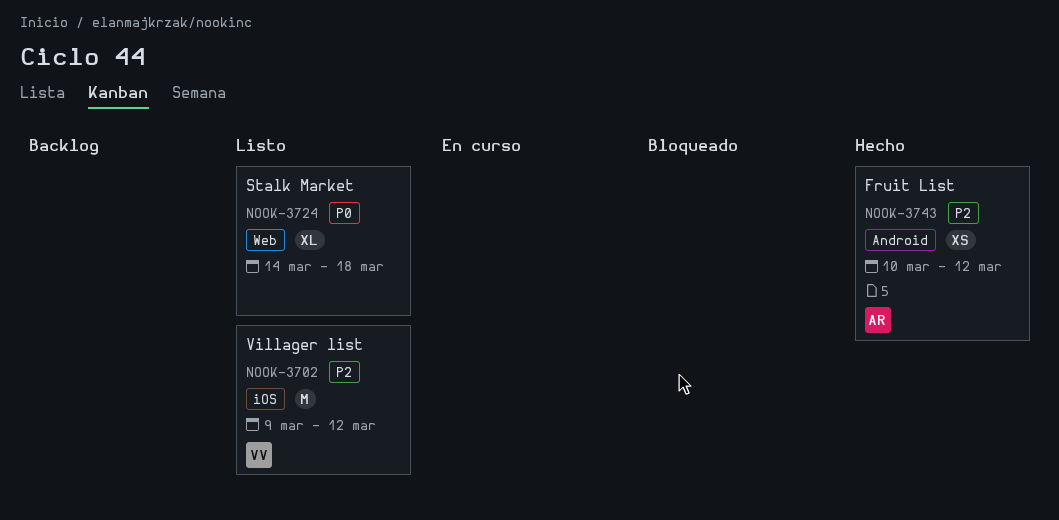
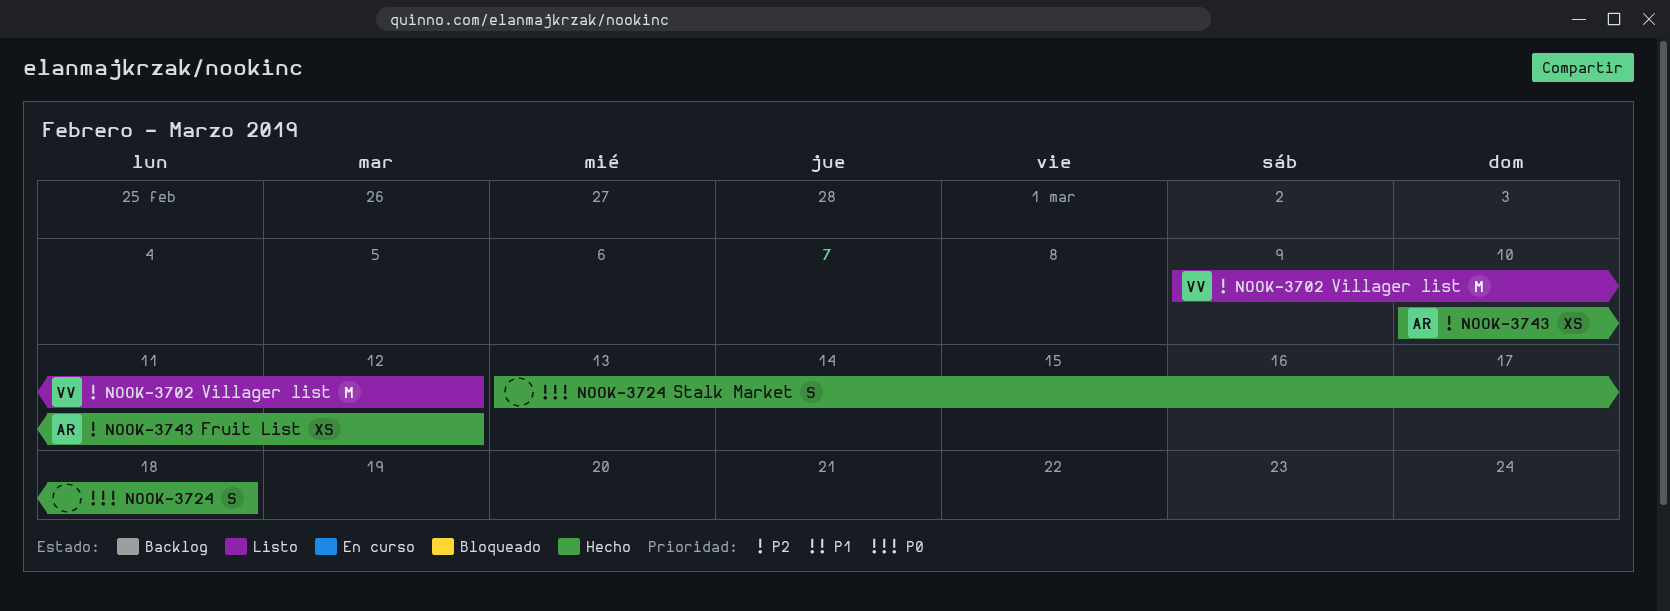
NOOK-3724, status: Listo -> Hecho
NOOK-3724, estimate: XL -> S
NOOK-3724, start: Mar 14 -> Mar 13

